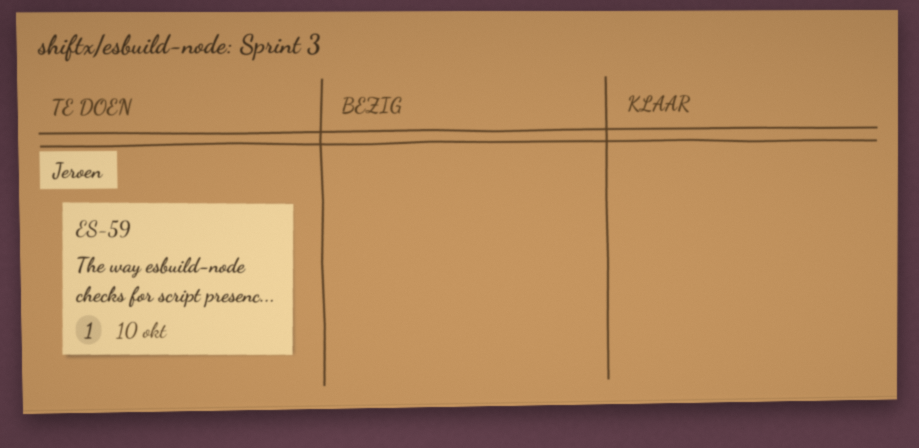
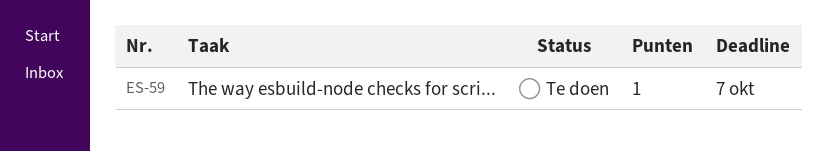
ES-59, due: Oct 10 -> Oct 7

